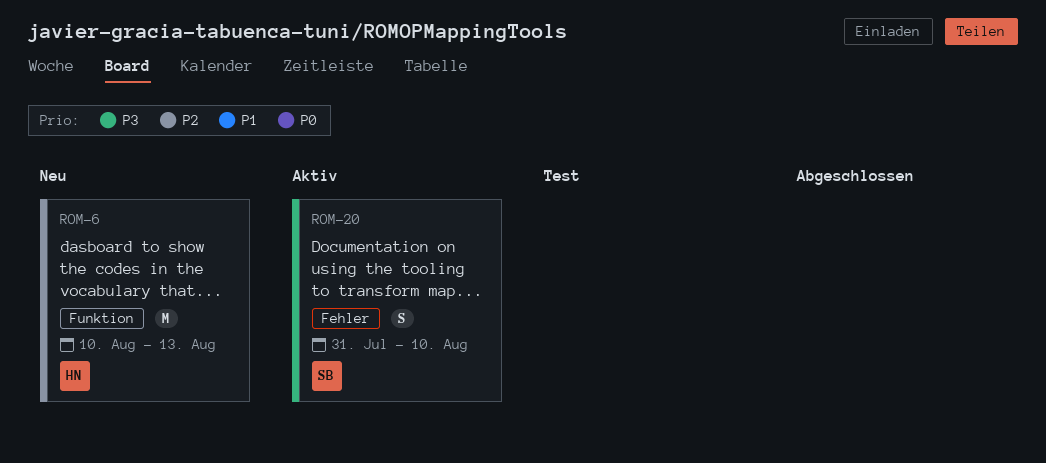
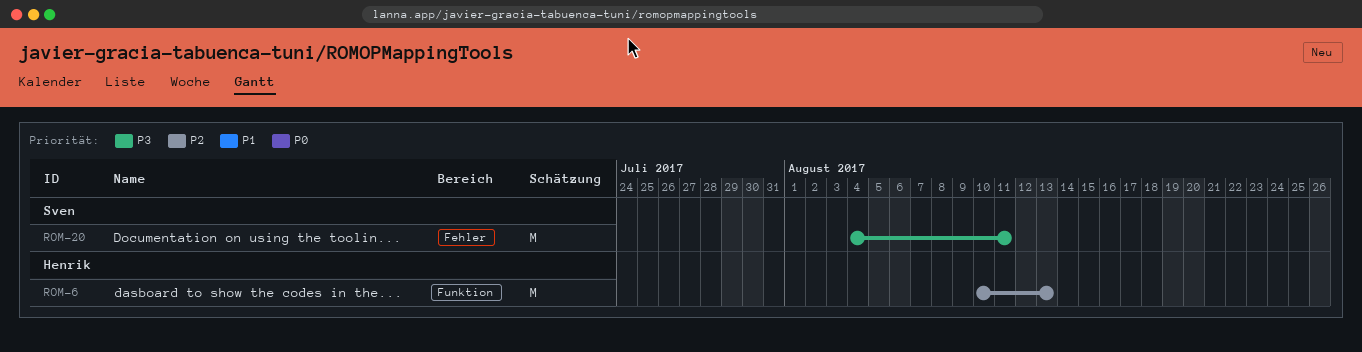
ROM-20, estimate: S -> M
ROM-20, start: Jul 31 -> Aug 4
ROM-20, due: Aug 10 -> Aug 11

